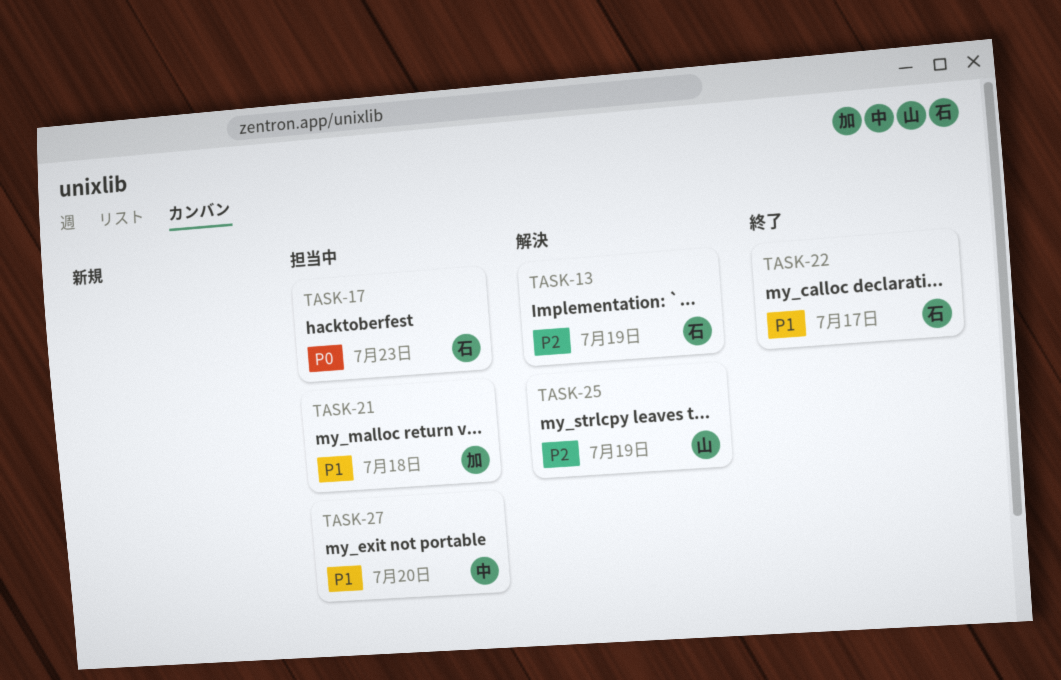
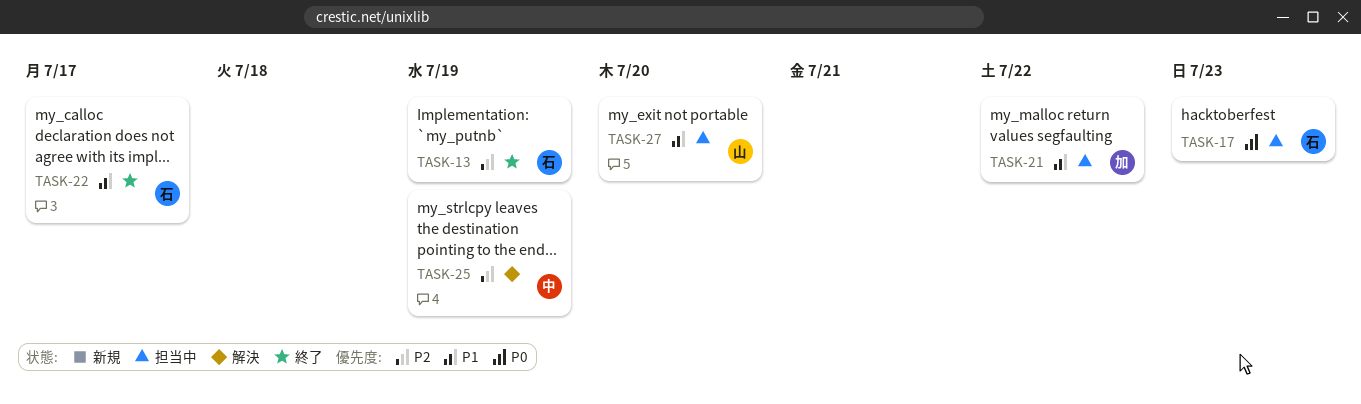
TASK-13, status: 解決 -> 終了
TASK-21, due: Jul 18 -> Jul 22
TASK-25, owner: 山 -> 中
TASK-27, owner: 中 -> 山

